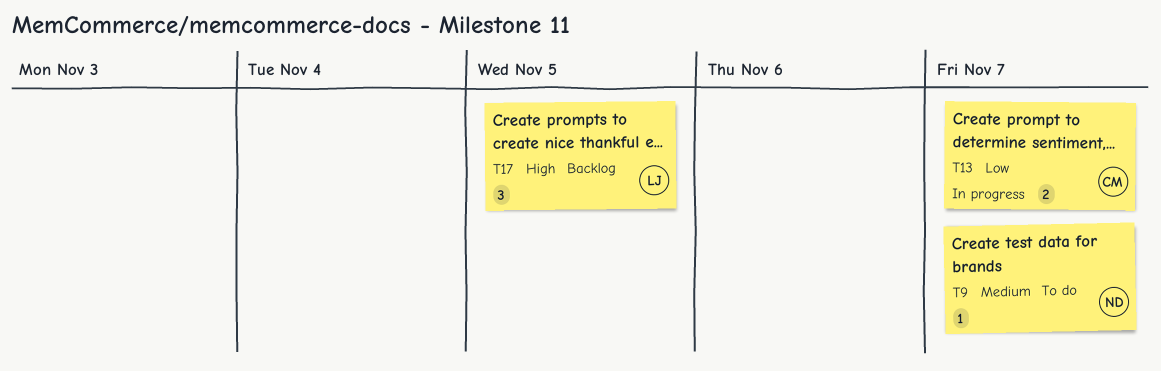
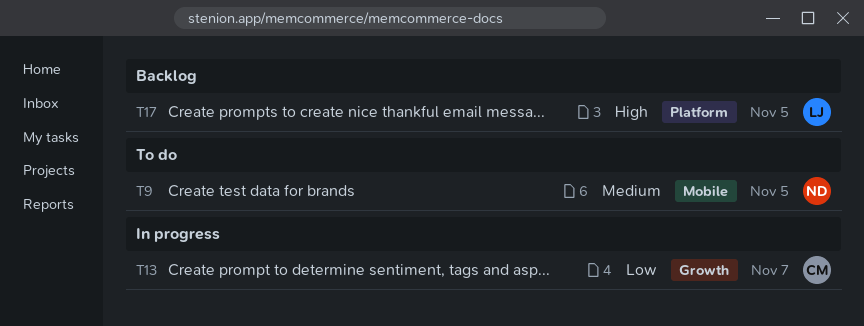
T9, due: Nov 7 -> Nov 5

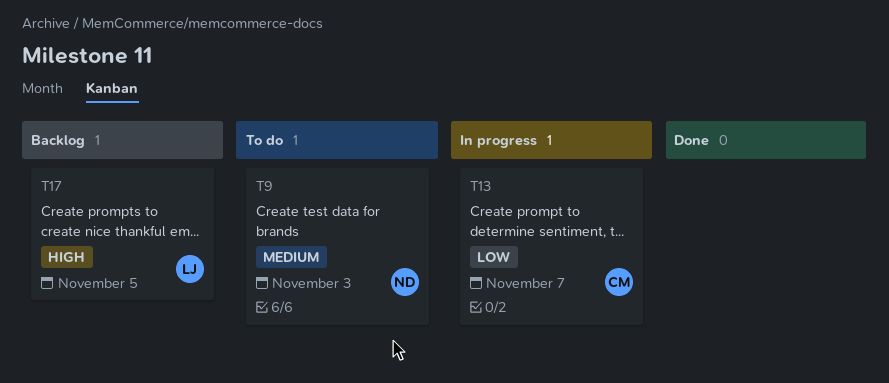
T9, due: Nov 5 -> Nov 3

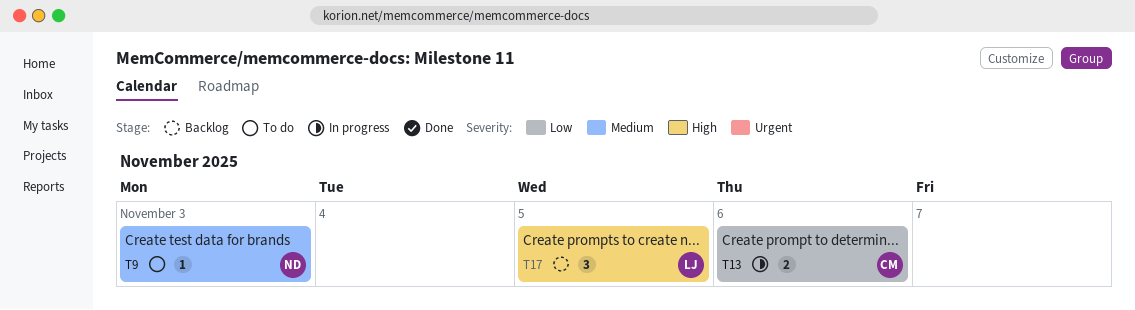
T13, due: Nov 7 -> Nov 6

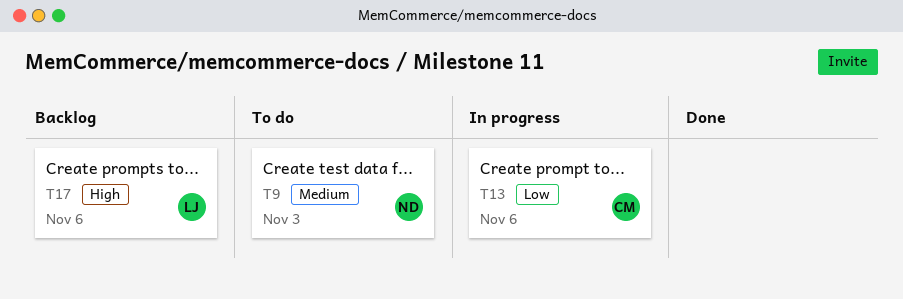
T17, due: Nov 5 -> Nov 6

